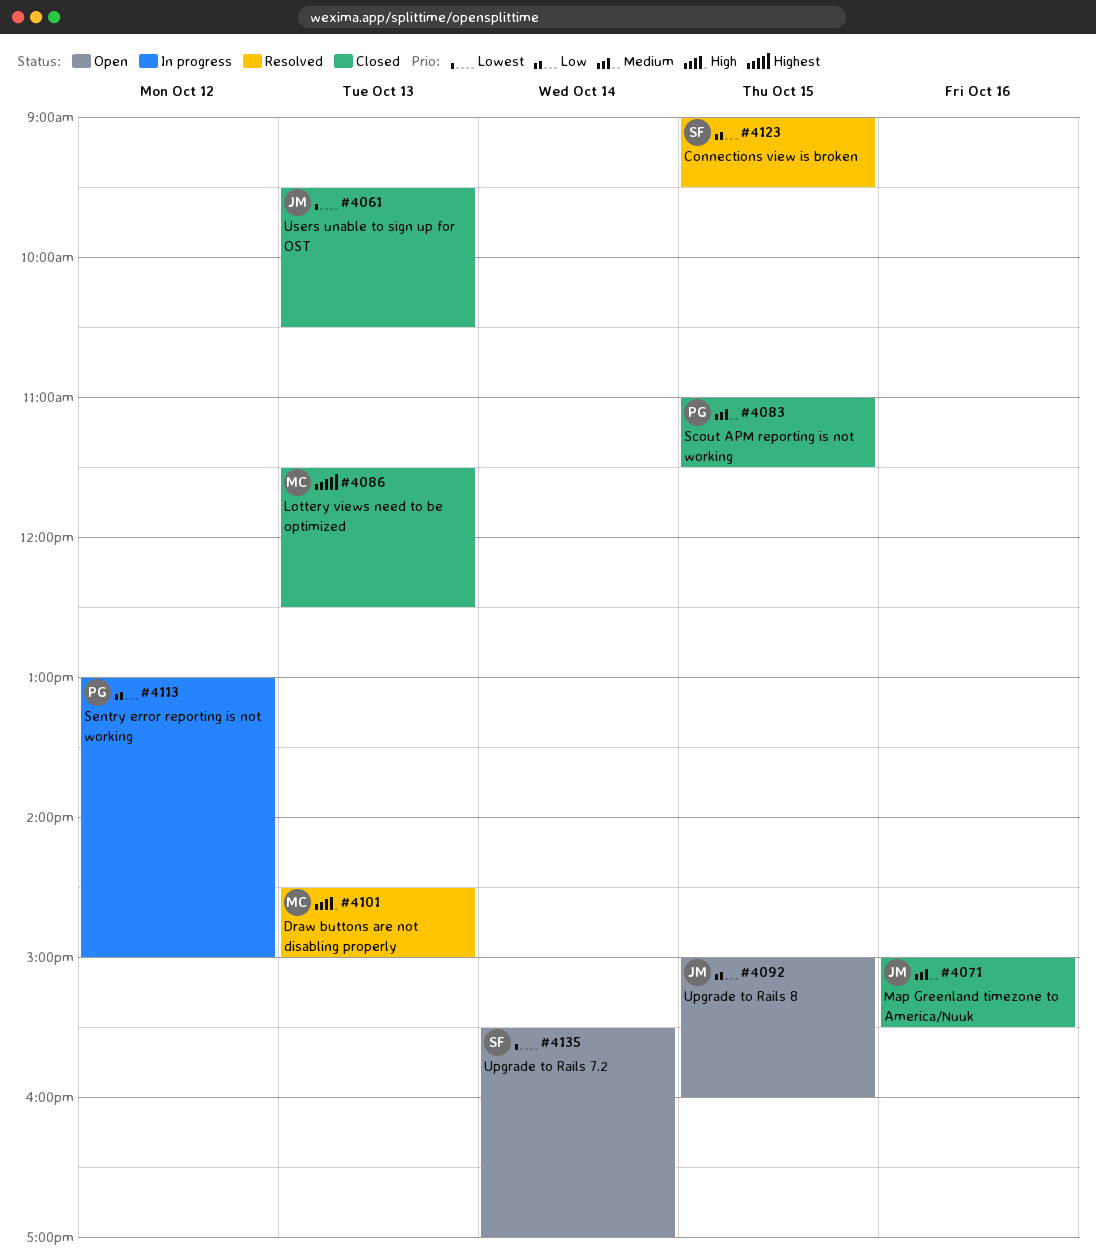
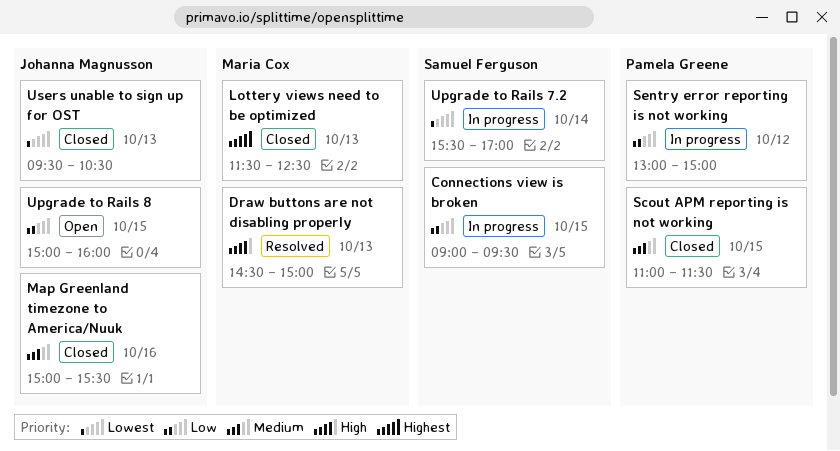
Connections view is broken, status: Resolved -> In progress
Upgrade to Rails 7.2, status: Open -> In progress

